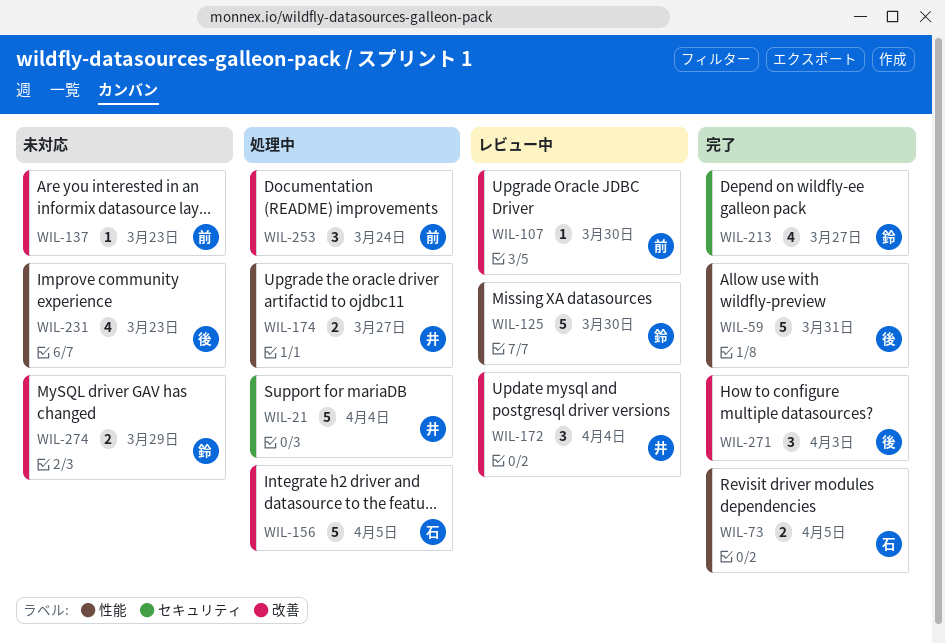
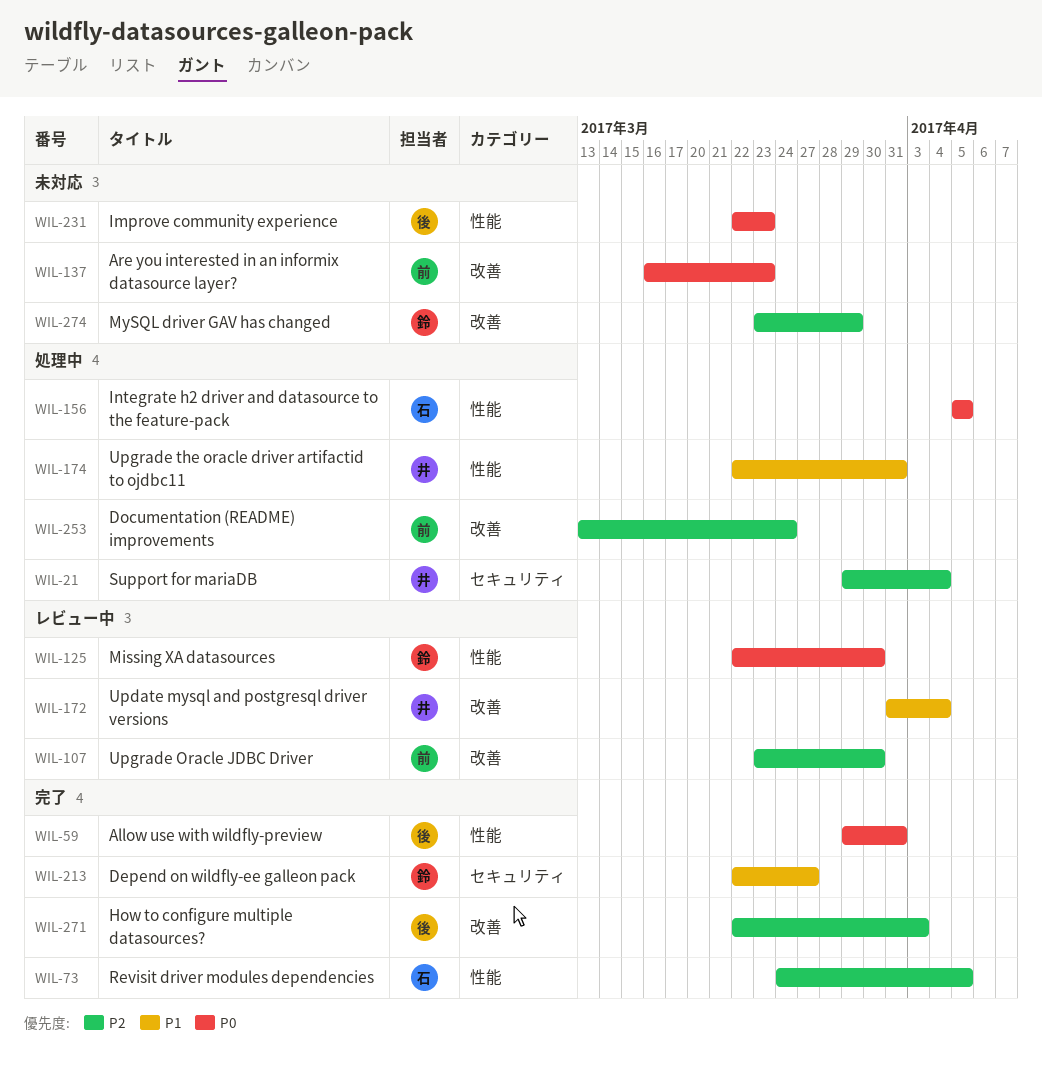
WIL-156, label: 改善 -> 性能
WIL-174, due: Mar 27 -> Mar 31

